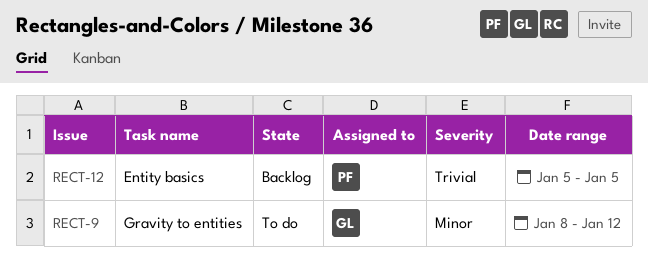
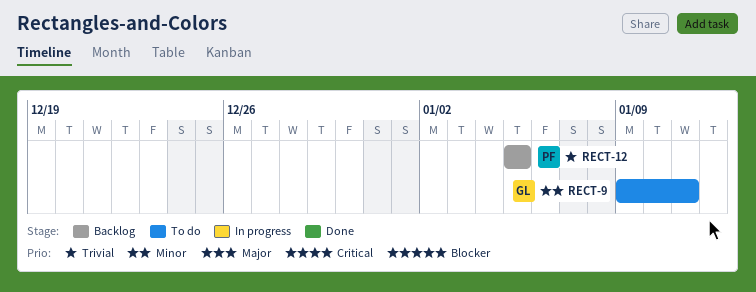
RECT-9, start: Jan 8 -> Jan 9
RECT-9, due: Jan 12 -> Jan 11

